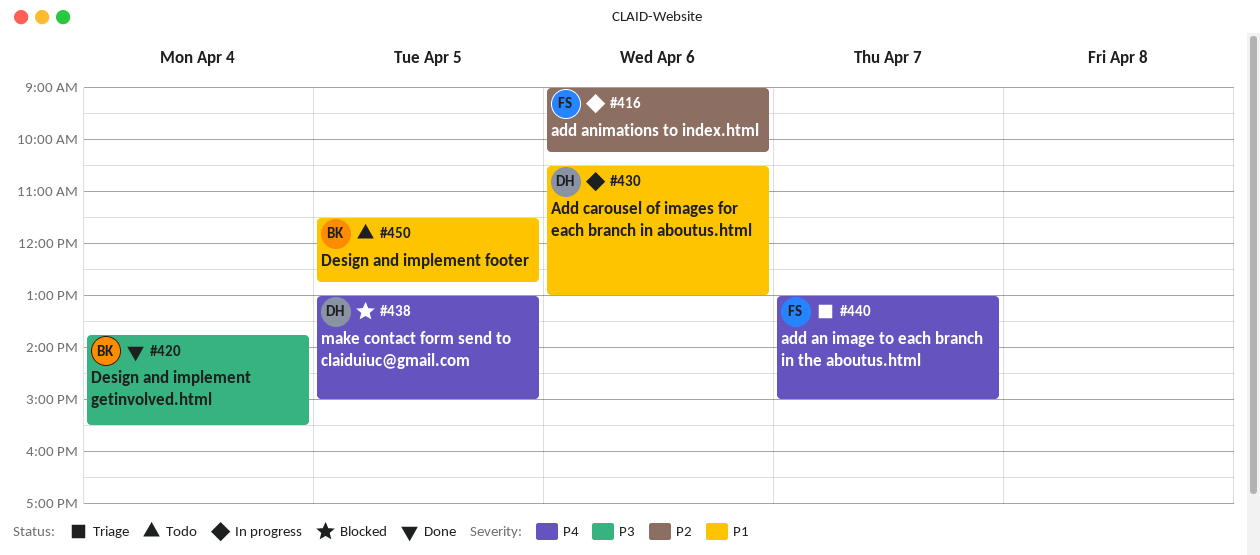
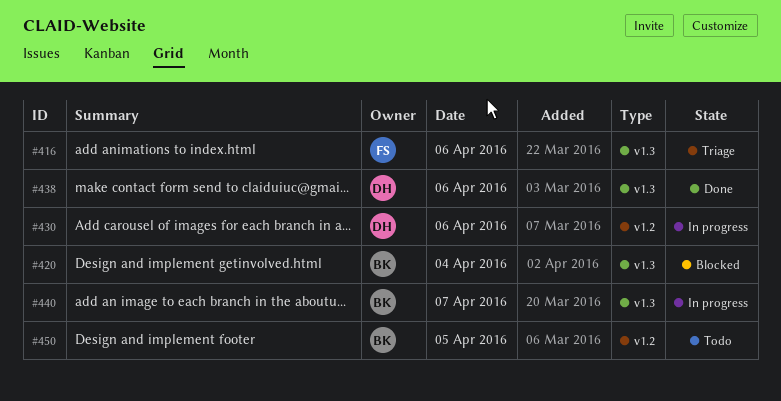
#416, status: In progress -> Triage
#420, status: Done -> Blocked
#438, status: Blocked -> Done
#438, day: Apr 5 -> Apr 6
#440, status: Triage -> In progress
#440, owner: FS -> BK

